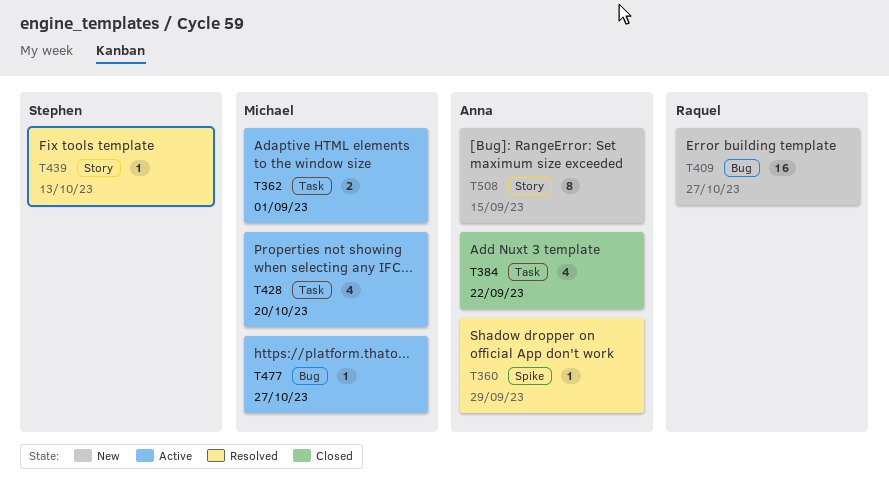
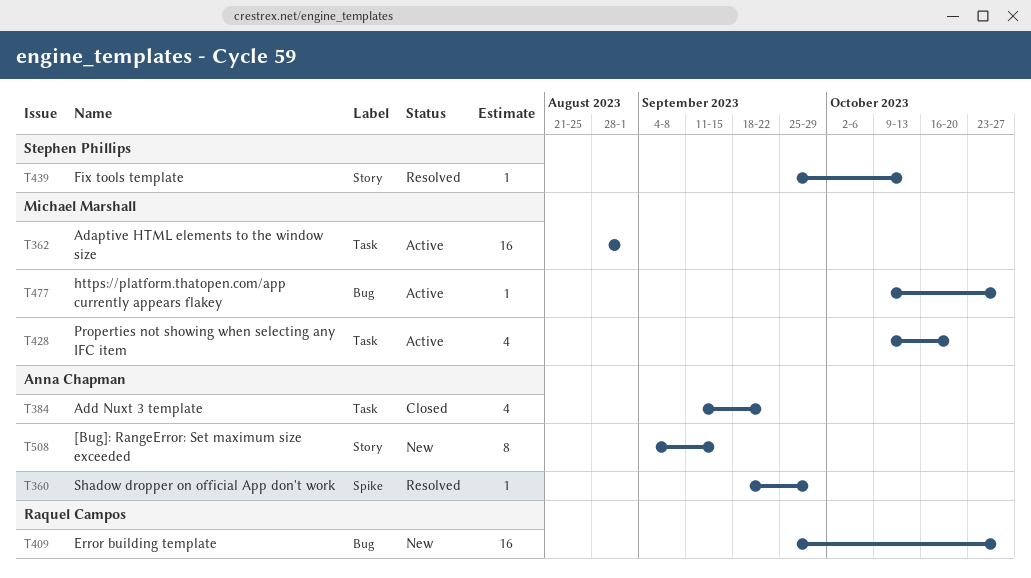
T362, estimate: 2 -> 16

